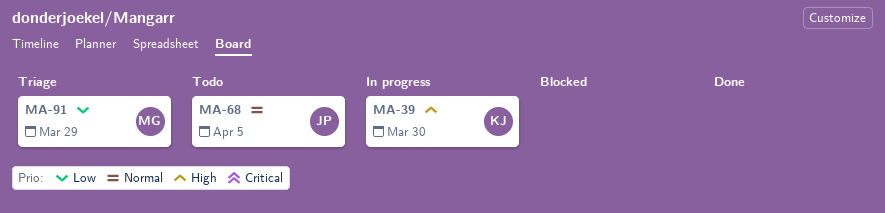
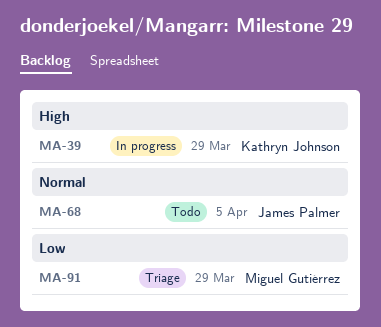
MA-39, due: Mar 30 -> Mar 29

